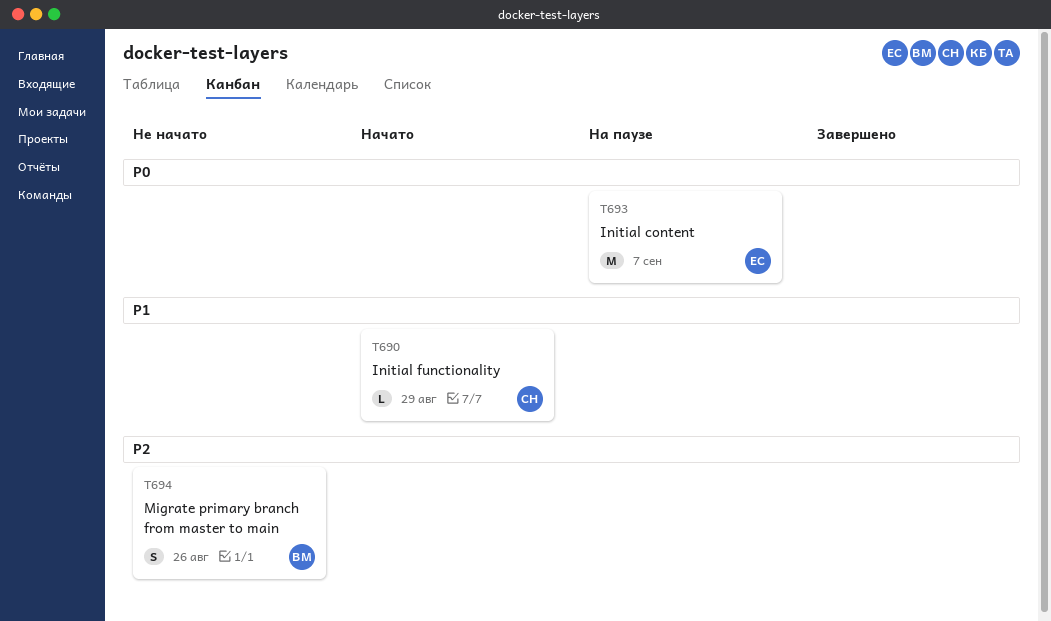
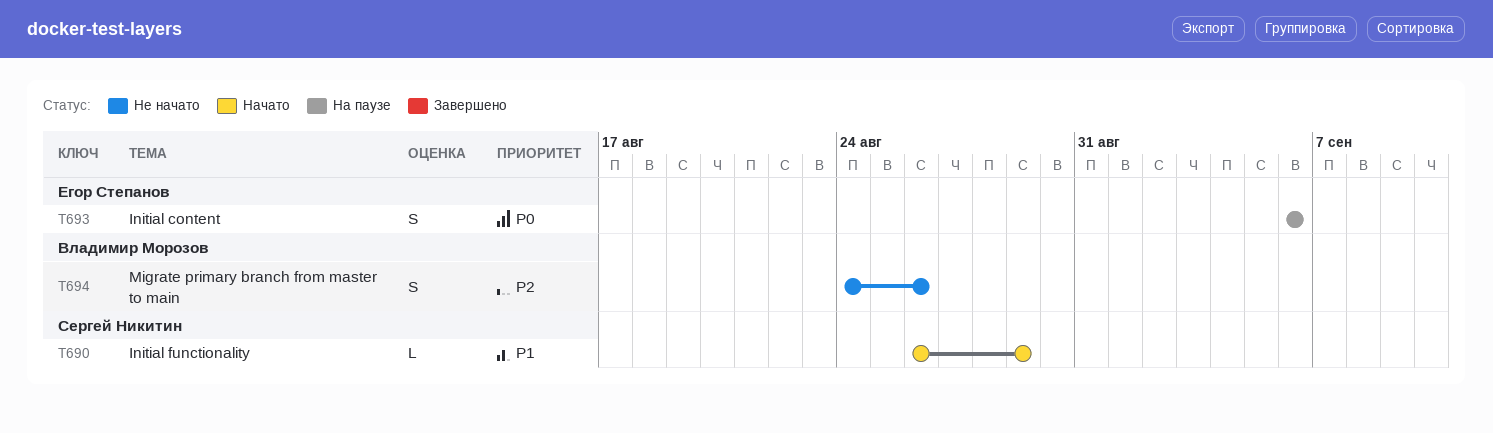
T693, estimate: M -> S
T693, due: Sep 7 -> Sep 6

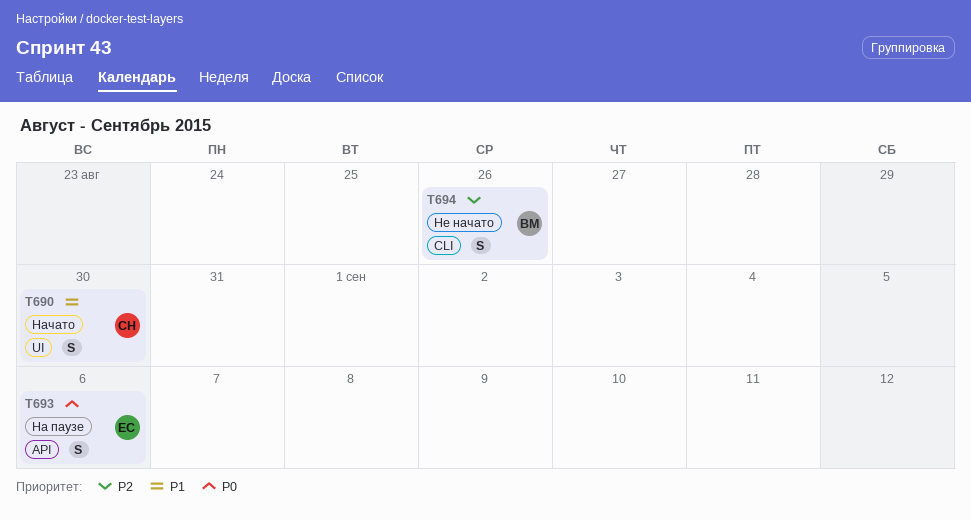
T690, estimate: L -> S
T690, due: Aug 29 -> Aug 30

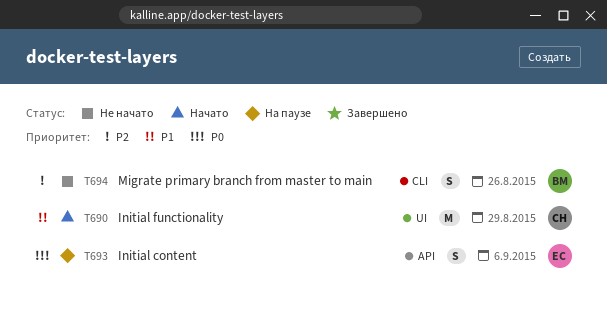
T690, estimate: S -> M
T690, due: Aug 30 -> Aug 29

